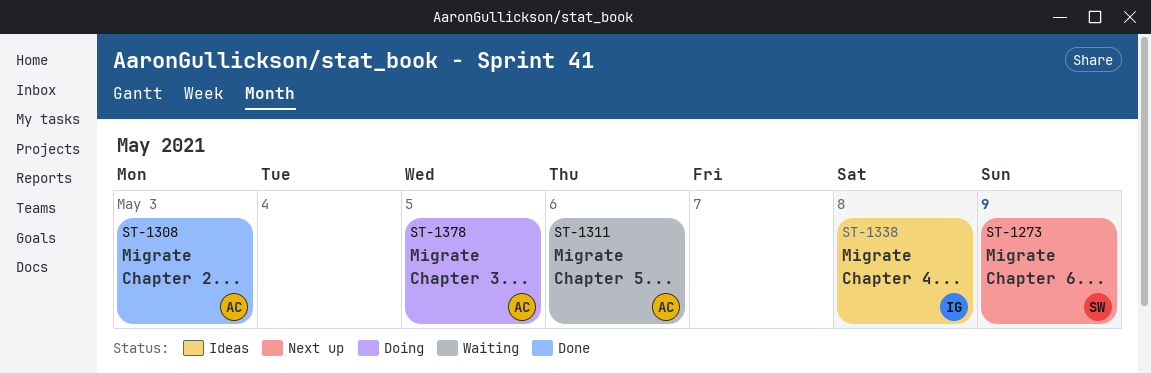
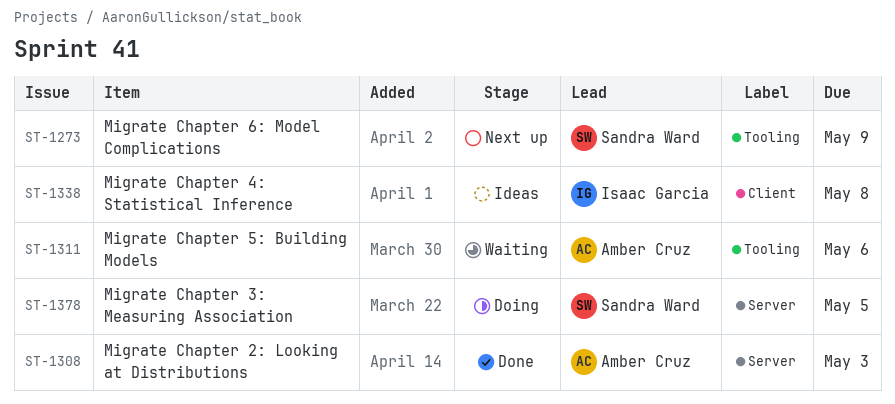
ST-1378, owner: Amber Cruz -> Sandra Ward

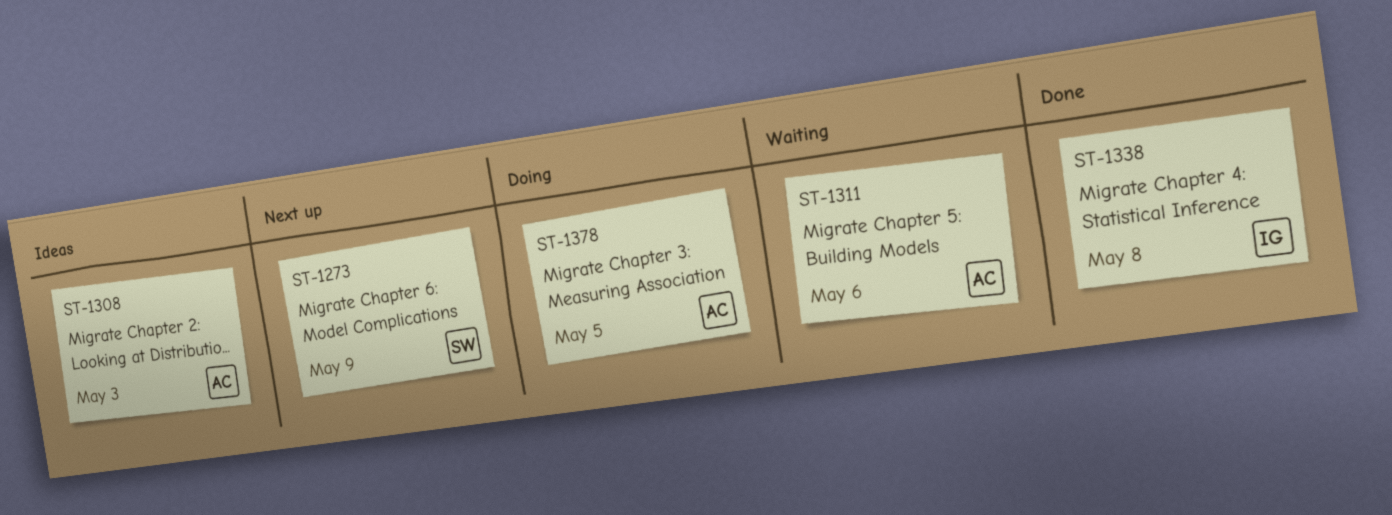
ST-1308, status: Done -> Ideas
ST-1338, status: Ideas -> Done
ST-1378, owner: Sandra Ward -> Amber Cruz

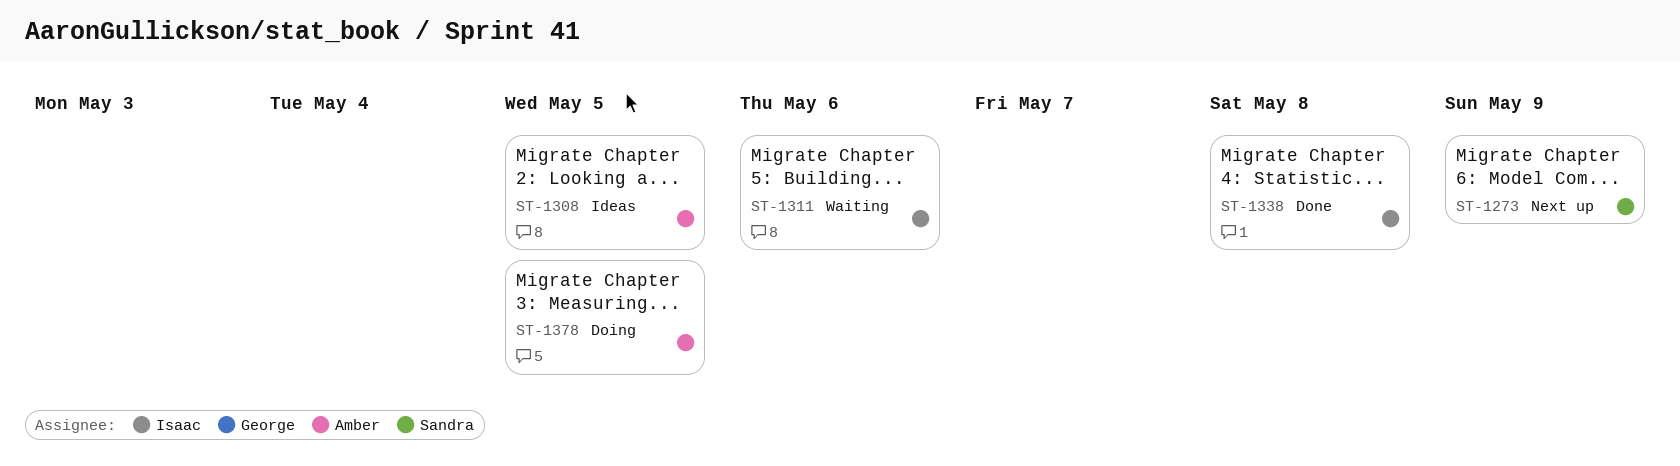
ST-1308, due: May 3 -> May 5
ST-1311, owner: Amber -> Isaac

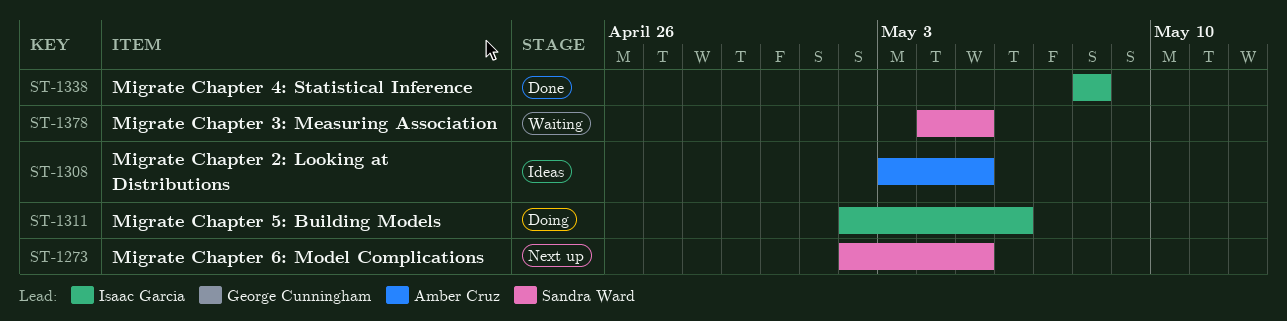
ST-1273, due: May 9 -> May 5
ST-1311, status: Waiting -> Doing
ST-1378, status: Doing -> Waiting
ST-1378, owner: Amber Cruz -> Sandra Ward

